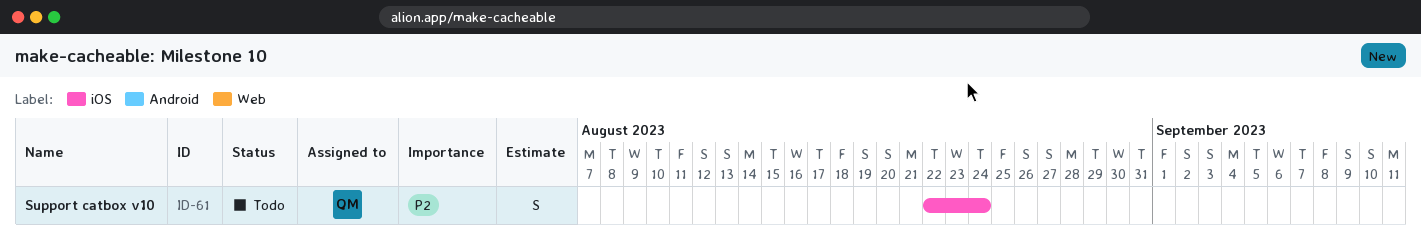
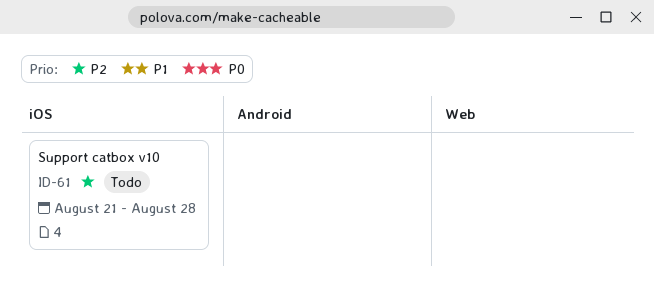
ID-61, start: Aug 22 -> Aug 21
ID-61, due: Aug 24 -> Aug 28

